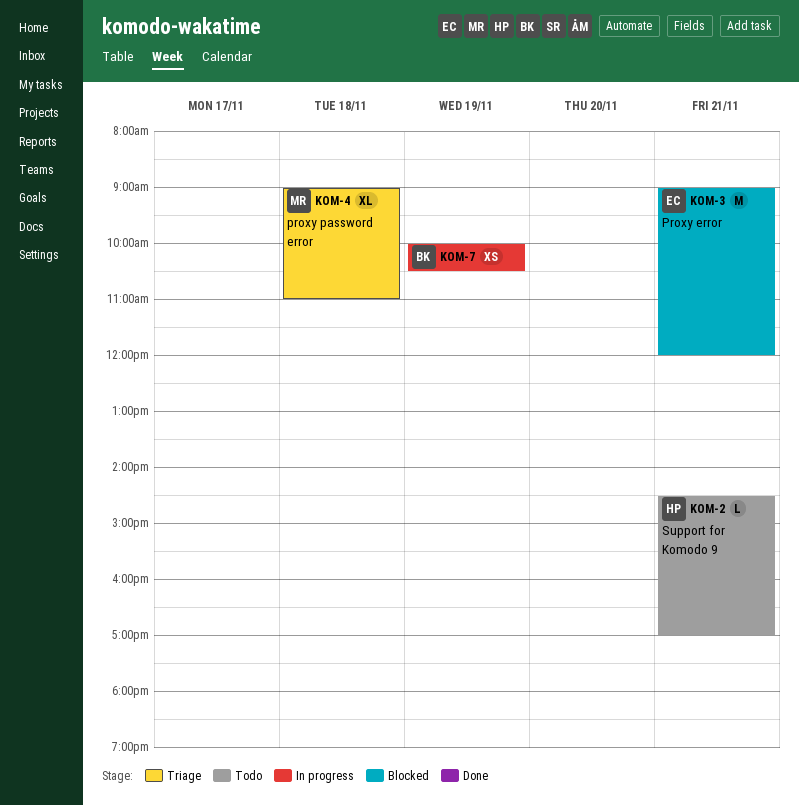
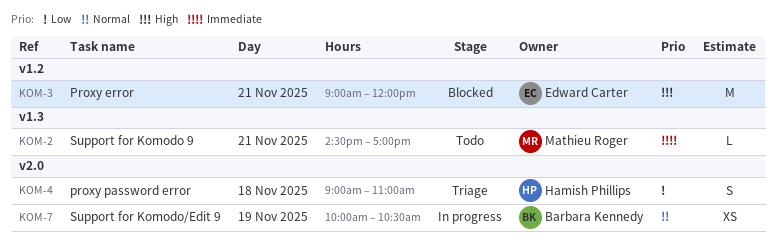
KOM-2, owner: Hamish Phillips -> Mathieu Roger
KOM-4, owner: Mathieu Roger -> Hamish Phillips
KOM-4, estimate: XL -> S

